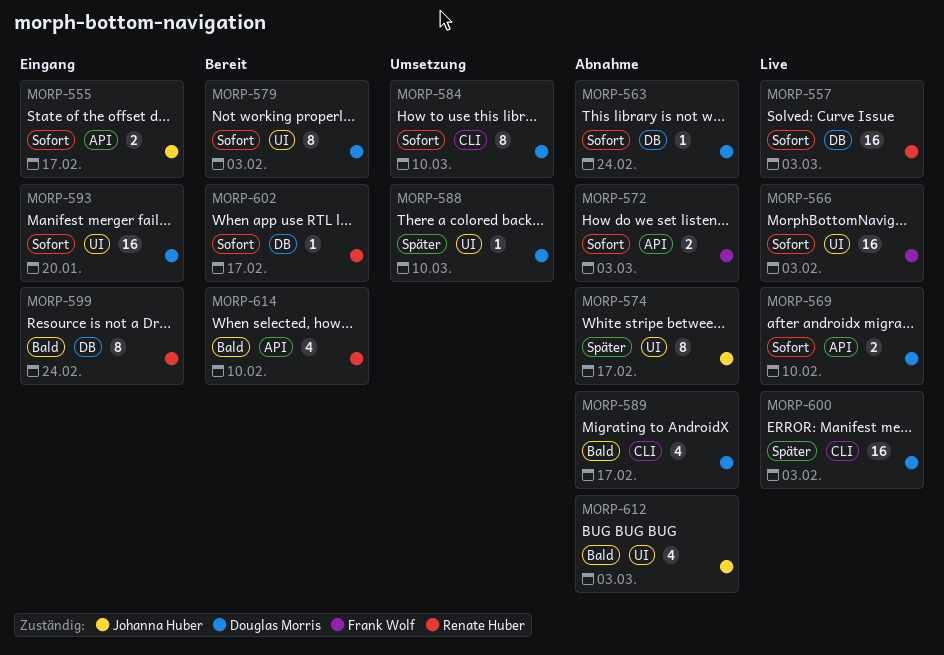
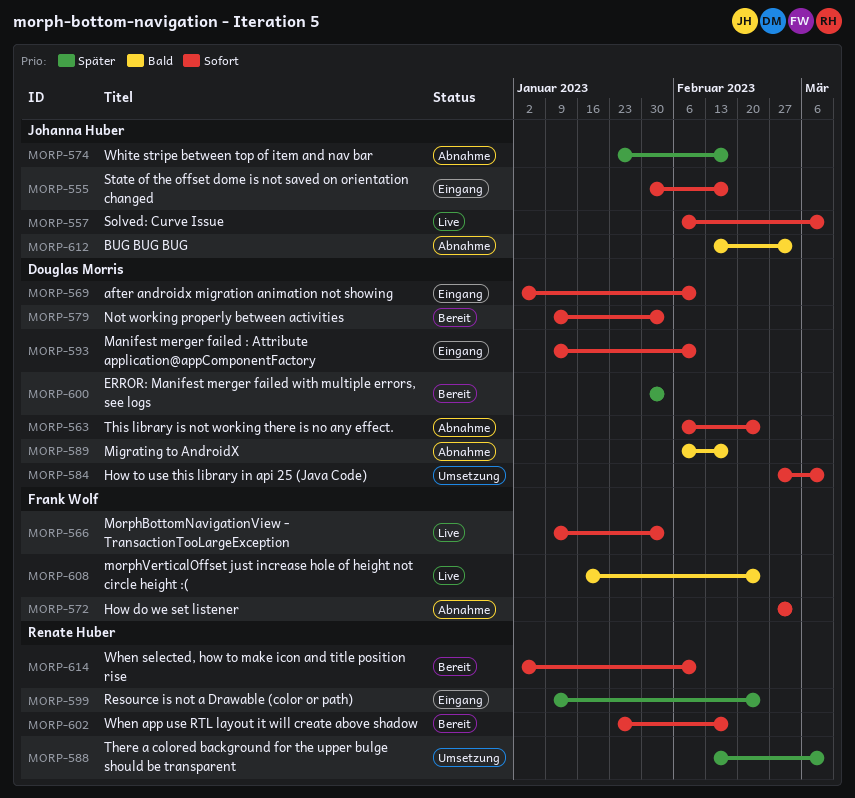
MORP-557, owner: Renate Huber -> Johanna Huber
MORP-557, due: Mar 3 -> Mar 10
MORP-569, status: Live -> Eingang
MORP-588, owner: Douglas Morris -> Renate Huber
MORP-593, due: Jan 20 -> Feb 10
MORP-599, priority: Bald -> Später
MORP-600, status: Live -> Bereit
MORP-608: none -> present
MORP-614, priority: Bald -> Sofort

